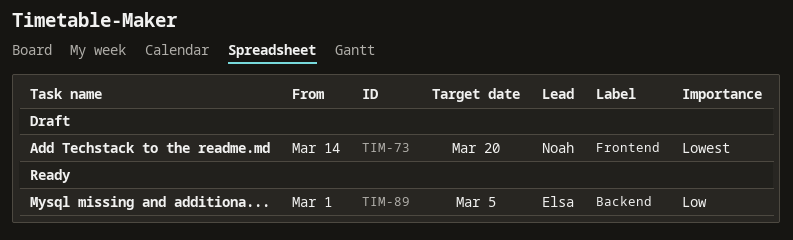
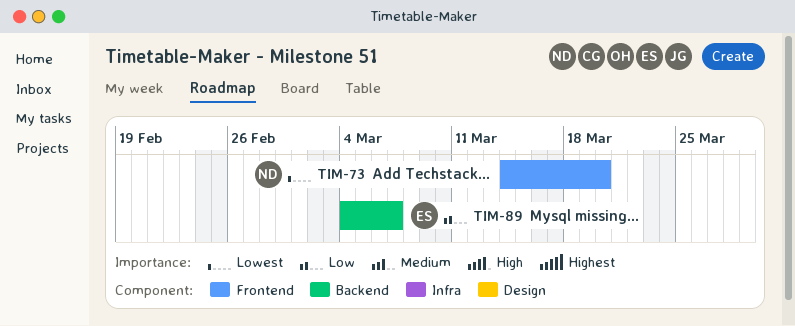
TIM-89, start: Mar 1 -> Mar 4
TIM-89, due: Mar 5 -> Mar 7

